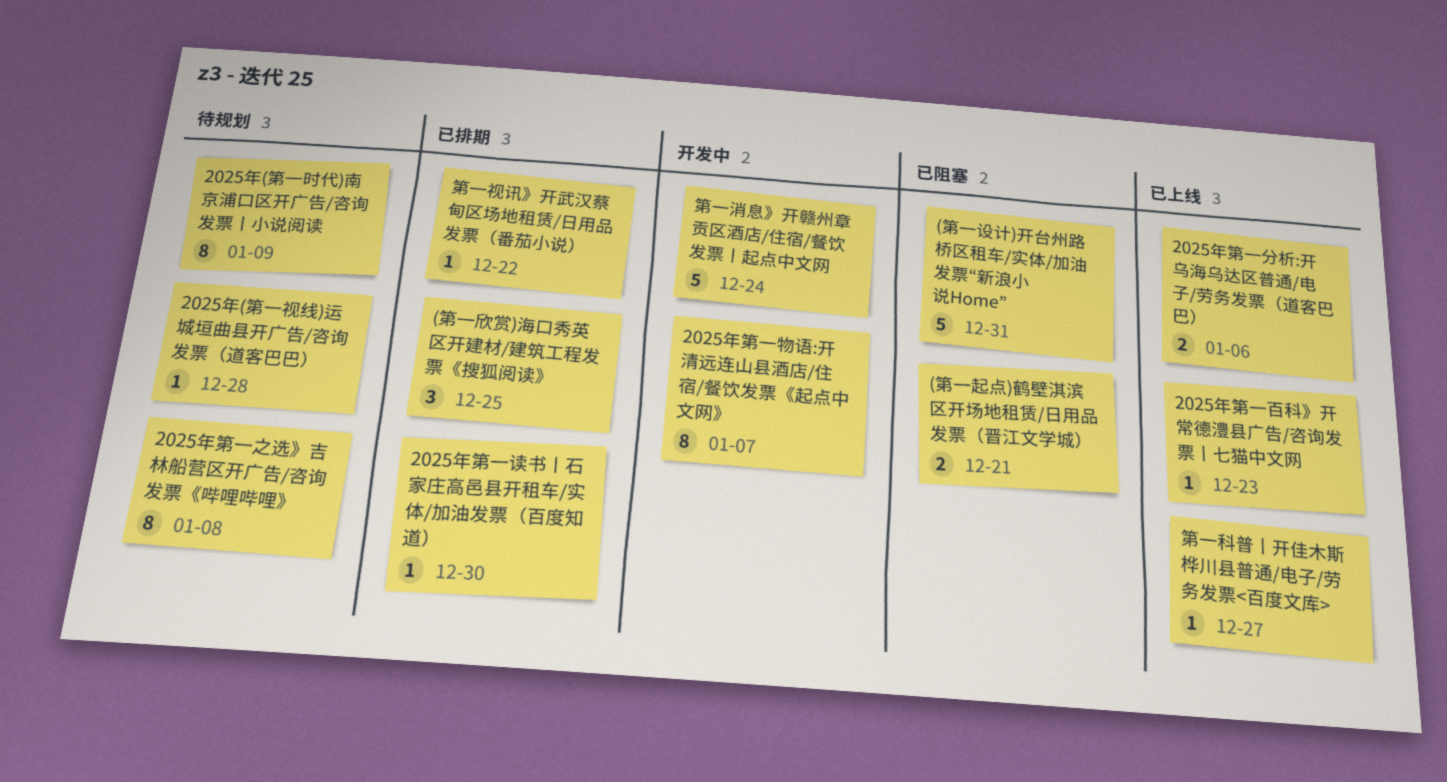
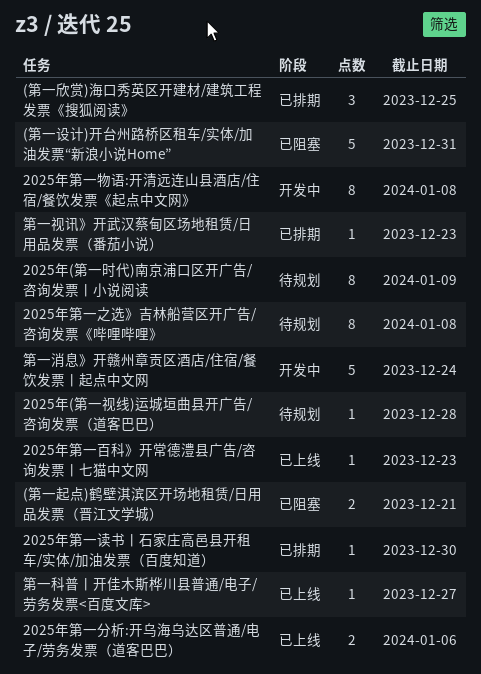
2025年第一物语:开清远连山县酒店/住宿/餐饮发票《起点中文网》, due: Jan 7 -> Jan 8
第一视讯》开武汉蔡甸区场地租赁/日用品发票（番茄小说）, due: Dec 22 -> Dec 23

